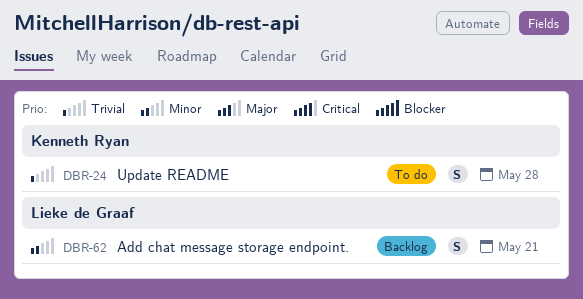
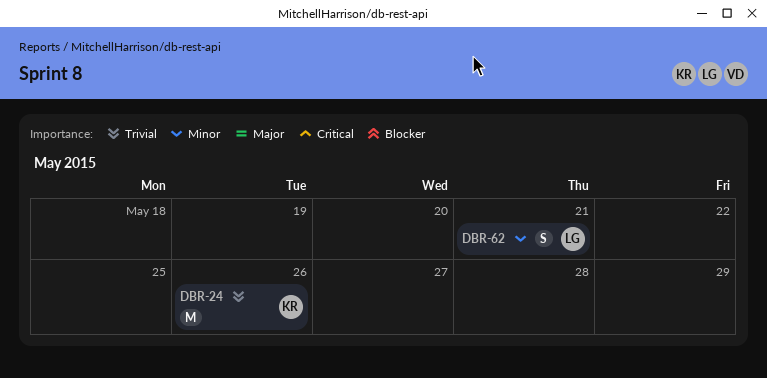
DBR-24, estimate: S -> M
DBR-24, due: May 28 -> May 26

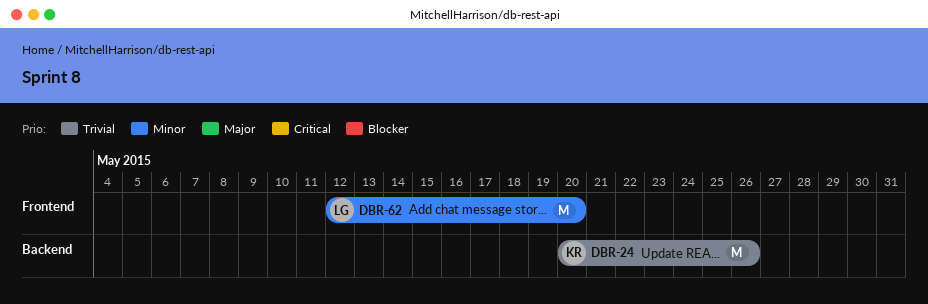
DBR-62, estimate: S -> M
DBR-62, due: May 21 -> May 20

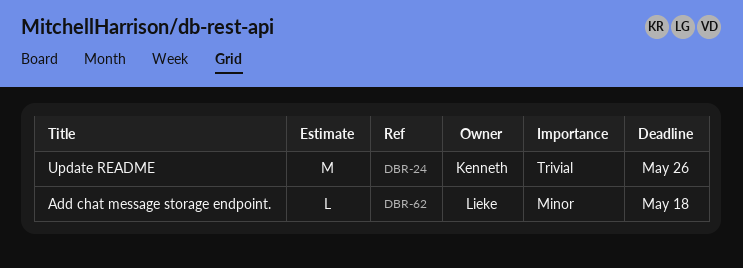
DBR-62, estimate: M -> L
DBR-62, due: May 20 -> May 18

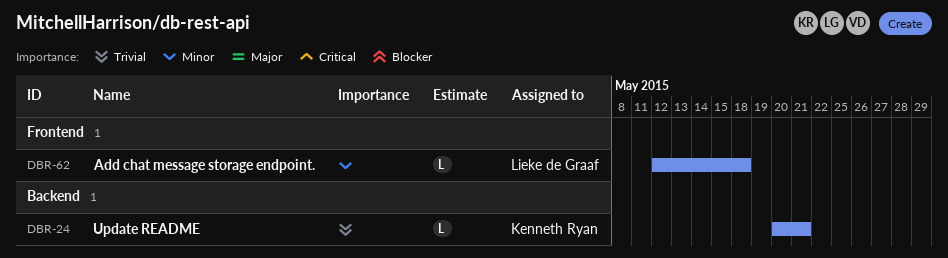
DBR-24, estimate: M -> L
DBR-24, due: May 26 -> May 21

